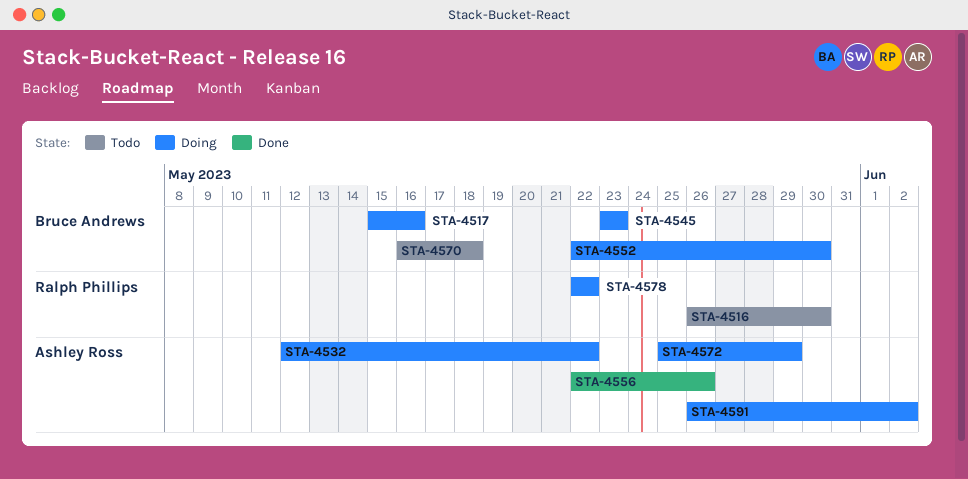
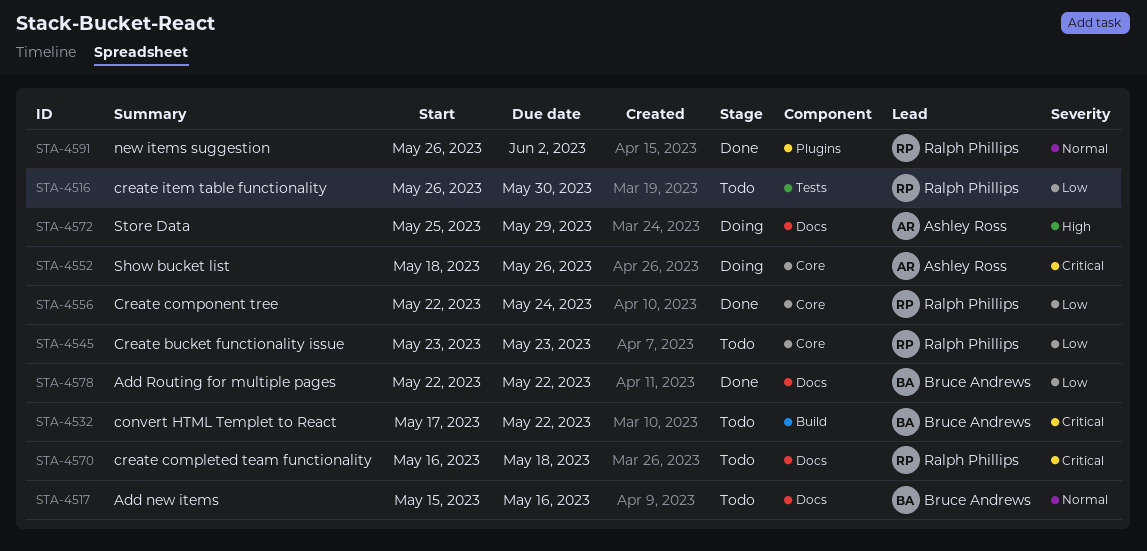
STA-4517, status: Doing -> Todo
STA-4532, status: Doing -> Todo
STA-4532, owner: Ashley Ross -> Bruce Andrews
STA-4532, start: May 12 -> May 17
STA-4545, status: Doing -> Todo
STA-4545, owner: Bruce Andrews -> Ralph Phillips
STA-4552, owner: Bruce Andrews -> Ashley Ross
STA-4552, start: May 22 -> May 18
STA-4552, due: May 30 -> May 26
STA-4556, owner: Ashley Ross -> Ralph Phillips
STA-4556, due: May 26 -> May 24
STA-4570, owner: Bruce Andrews -> Ralph Phillips
STA-4578, status: Doing -> Done
STA-4578, owner: Ralph Phillips -> Bruce Andrews
STA-4591, status: Doing -> Done
STA-4591, owner: Ashley Ross -> Ralph Phillips

